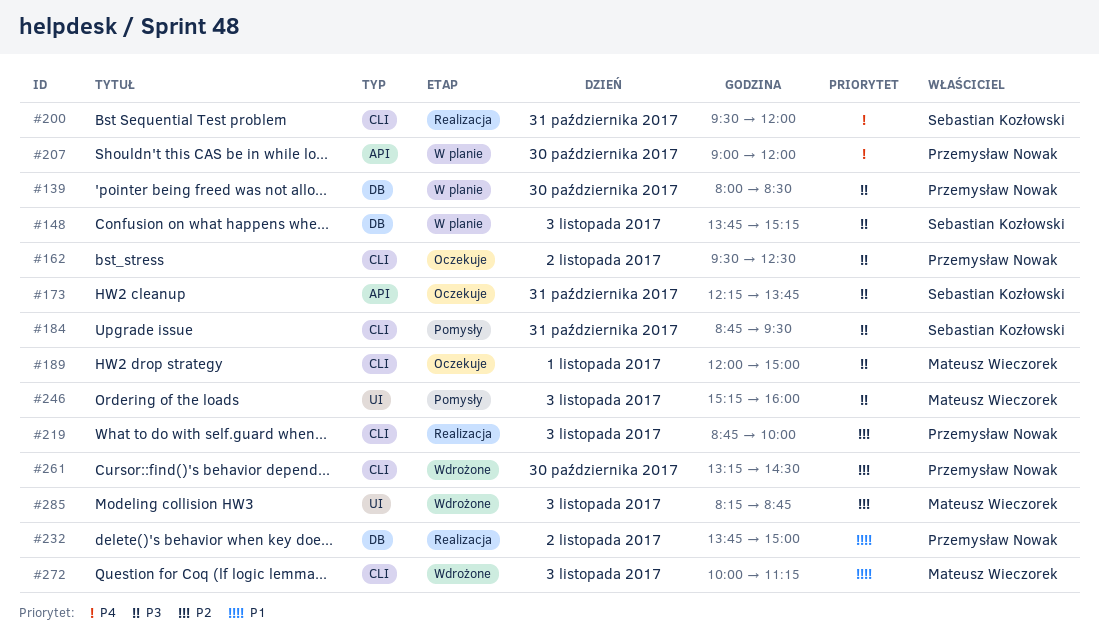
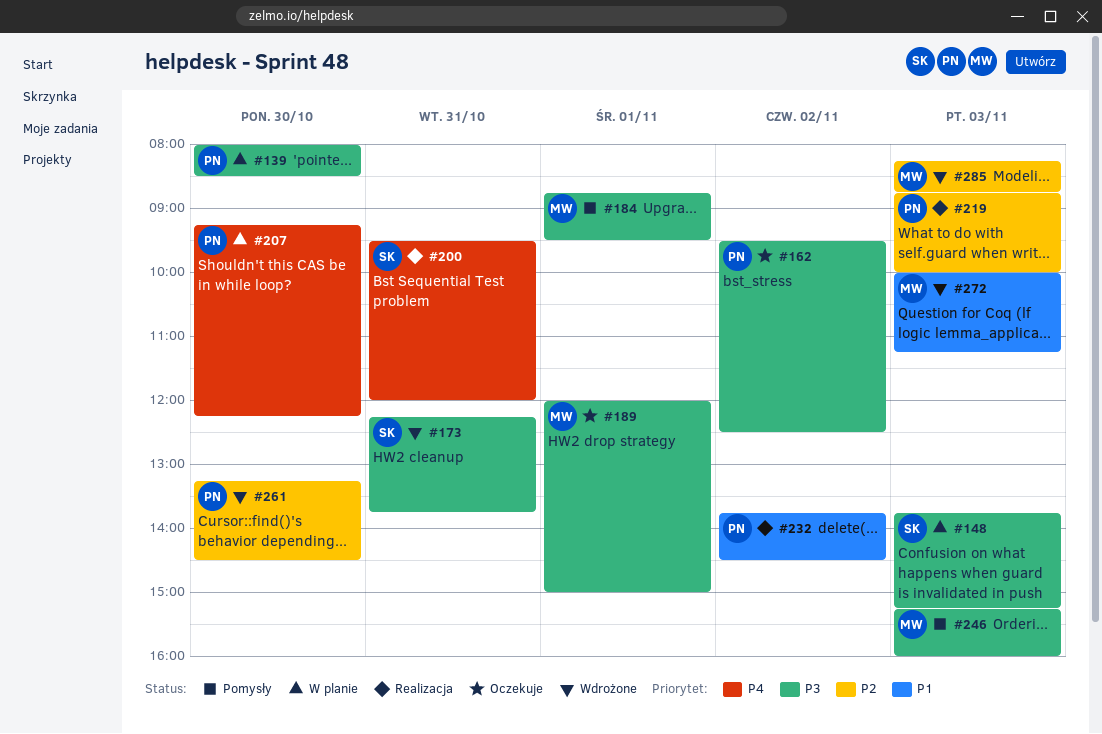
#173, status: Oczekuje -> Wdrożone
#184, owner: Sebastian Kozłowski -> Mateusz Wieczorek
#184, day: Oct 31 -> Nov 1
#207, begins: 09:00 -> 09:15
#207, ends: 12:00 -> 12:15
#232, ends: 15:00 -> 14:30

